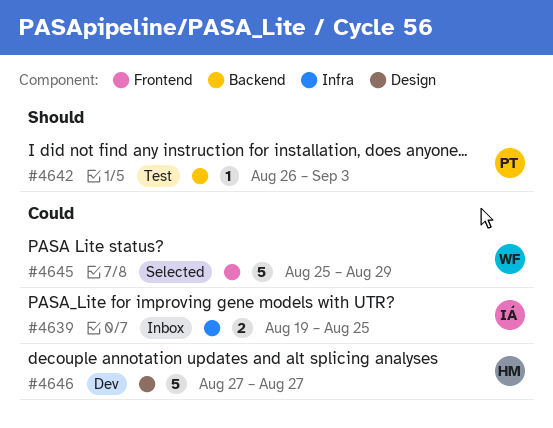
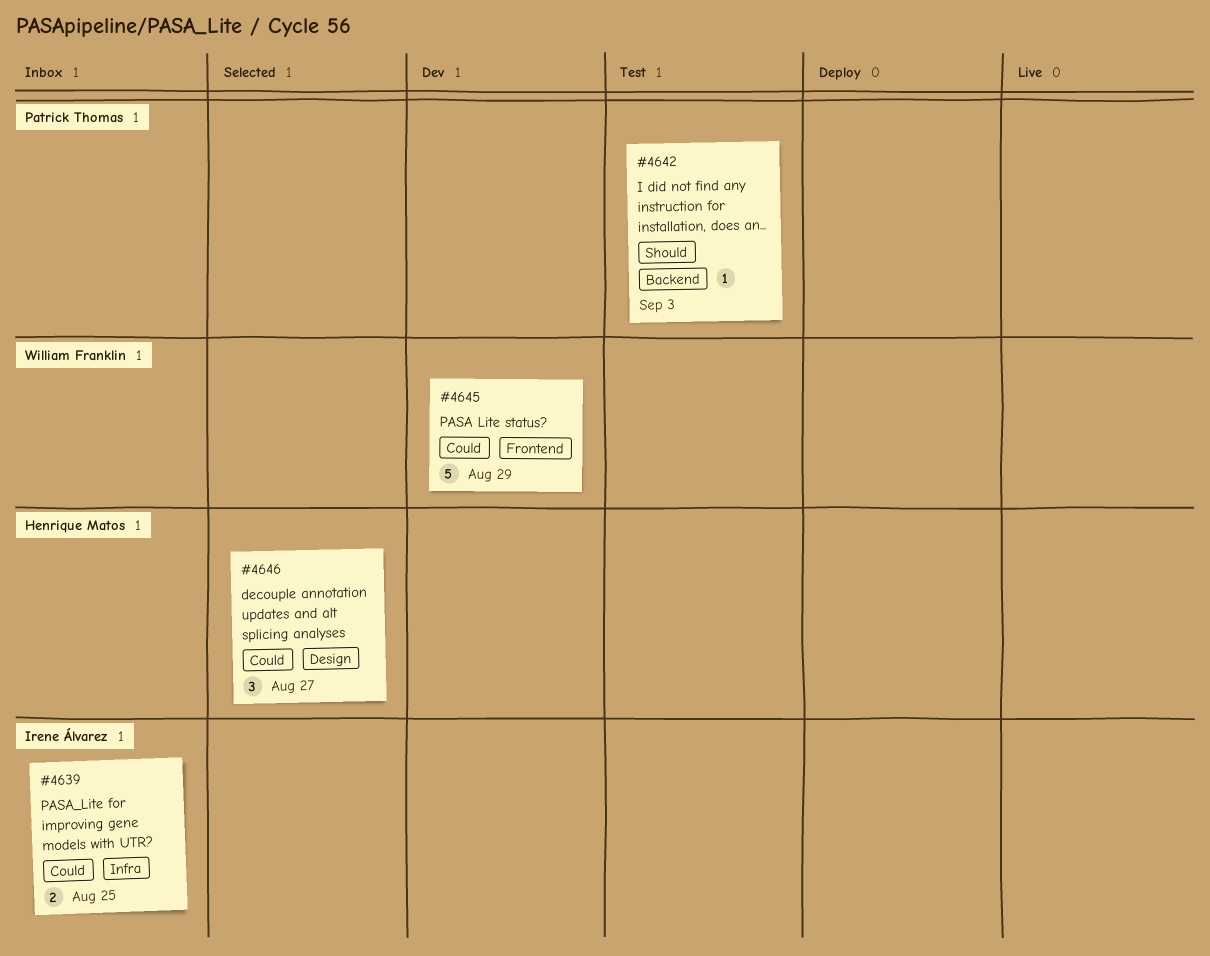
#4645, status: Selected -> Dev
#4646, status: Dev -> Selected
#4646, estimate: 5 -> 3

